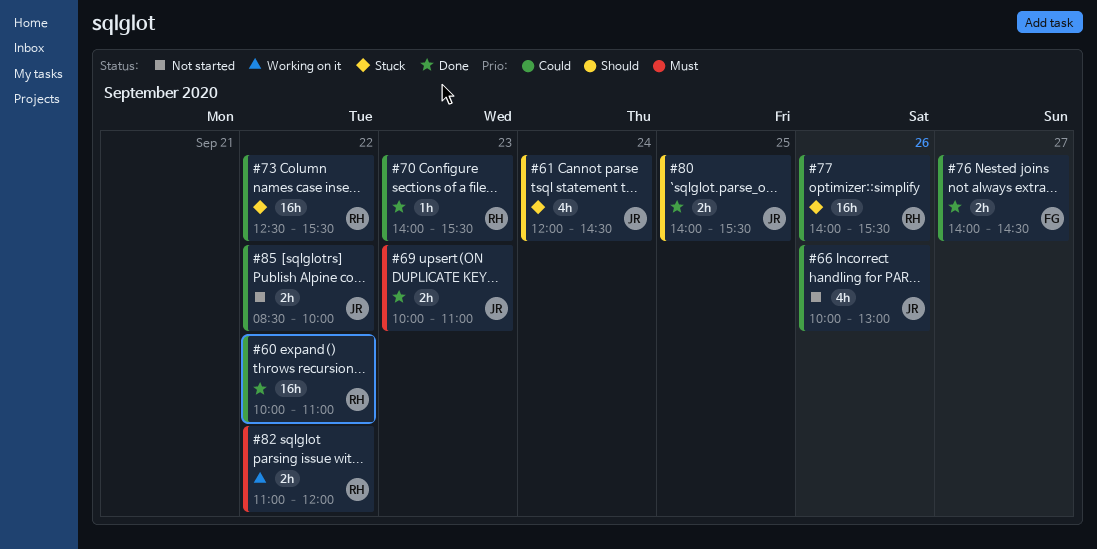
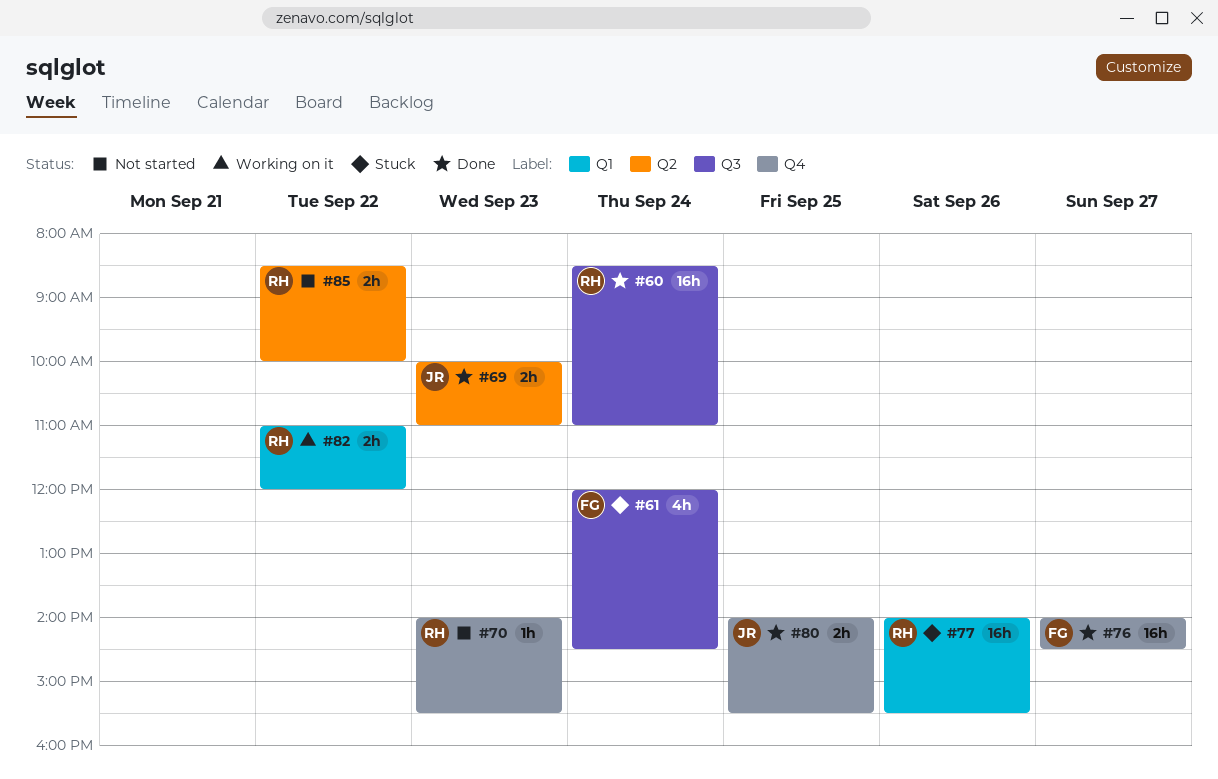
#60, day: Sep 22 -> Sep 24
#60, begins: 10:00 -> 08:30
#61, owner: JR -> FG
#66: present -> none
#70, status: Done -> Not started
#73: present -> none
#76, estimate: 2h -> 16h
#85, owner: JR -> RH

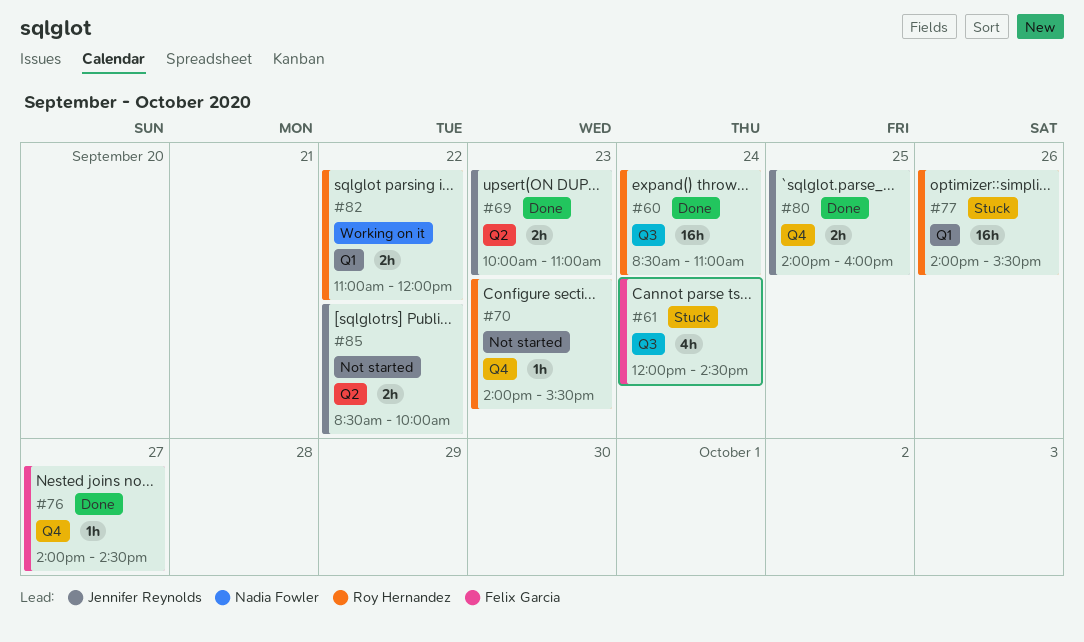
#76, estimate: 16h -> 1h
#80, ends: 15:30 -> 16:00
#85, owner: Roy Hernandez -> Jennifer Reynolds

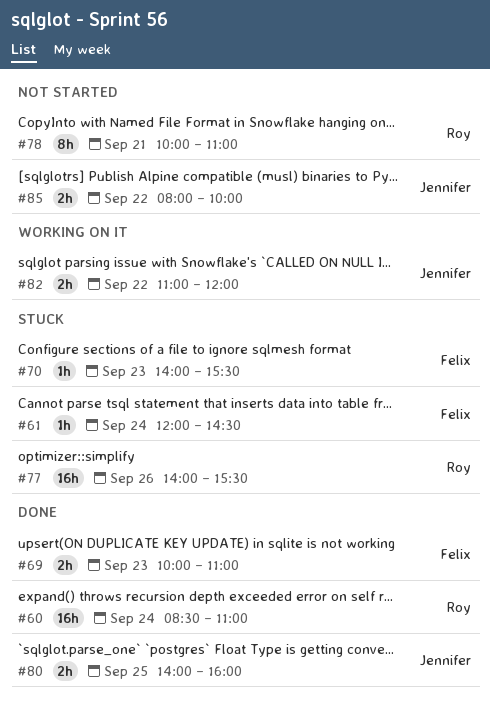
#61, estimate: 4h -> 1h
#69, owner: Jennifer Reynolds -> Felix Garcia
#70, status: Not started -> Stuck
#70, owner: Roy Hernandez -> Felix Garcia
#76: present -> none
#78: none -> present
#82, owner: Roy Hernandez -> Jennifer Reynolds
#85, begins: 08:30 -> 08:00

